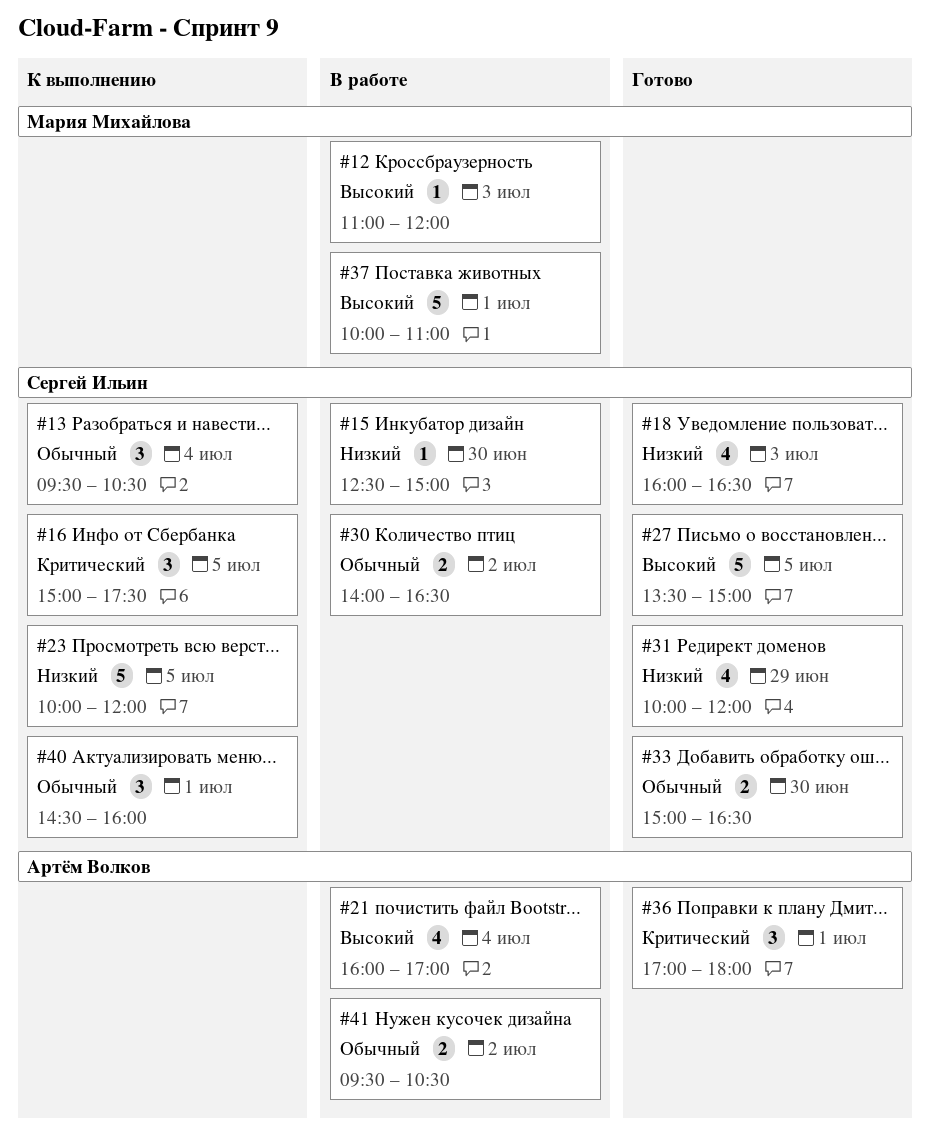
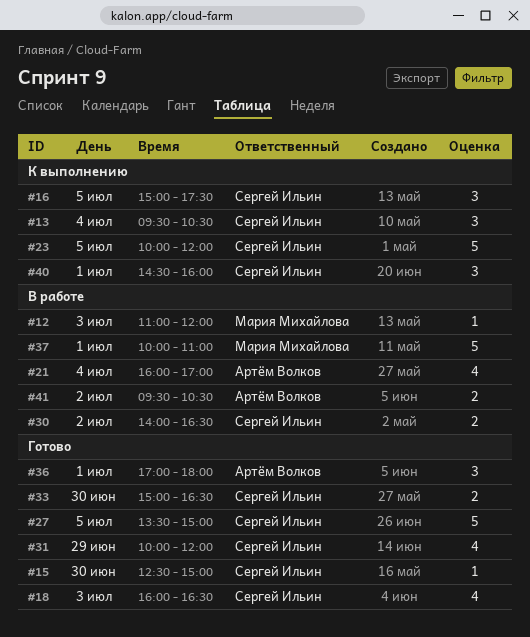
#15, status: В работе -> Готово

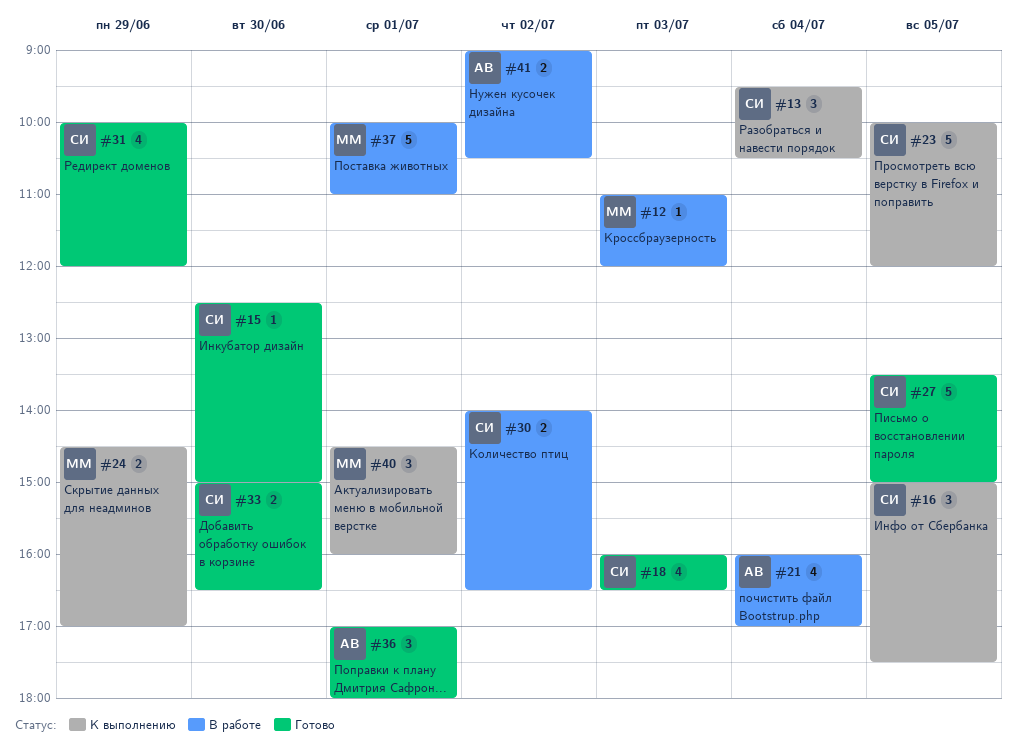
#24: none -> present
#40, owner: Сергей Ильин -> Мария Михайлова
#41, begins: 09:30 -> 09:00

